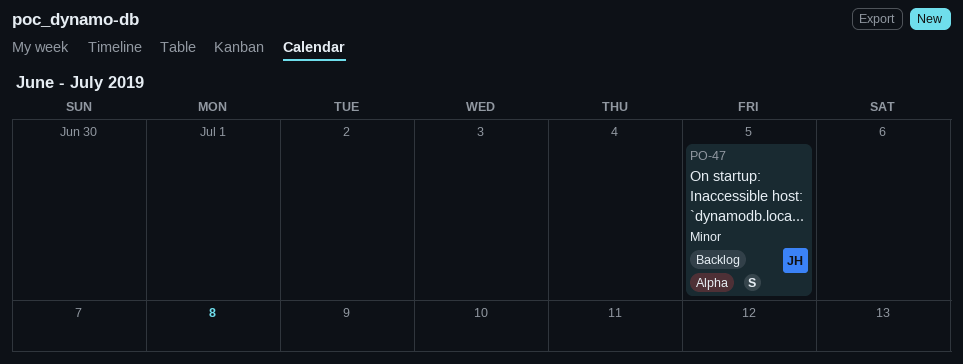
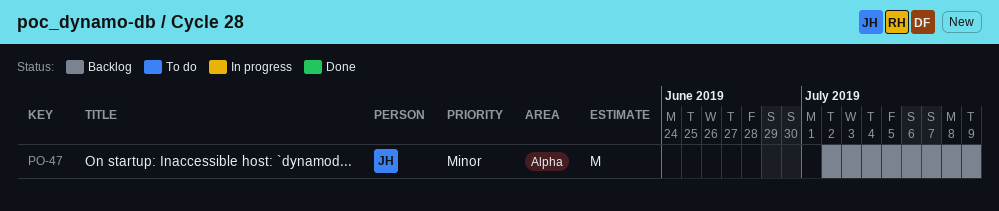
PO-47, estimate: S -> M
PO-47, due: Jul 5 -> Jul 9

